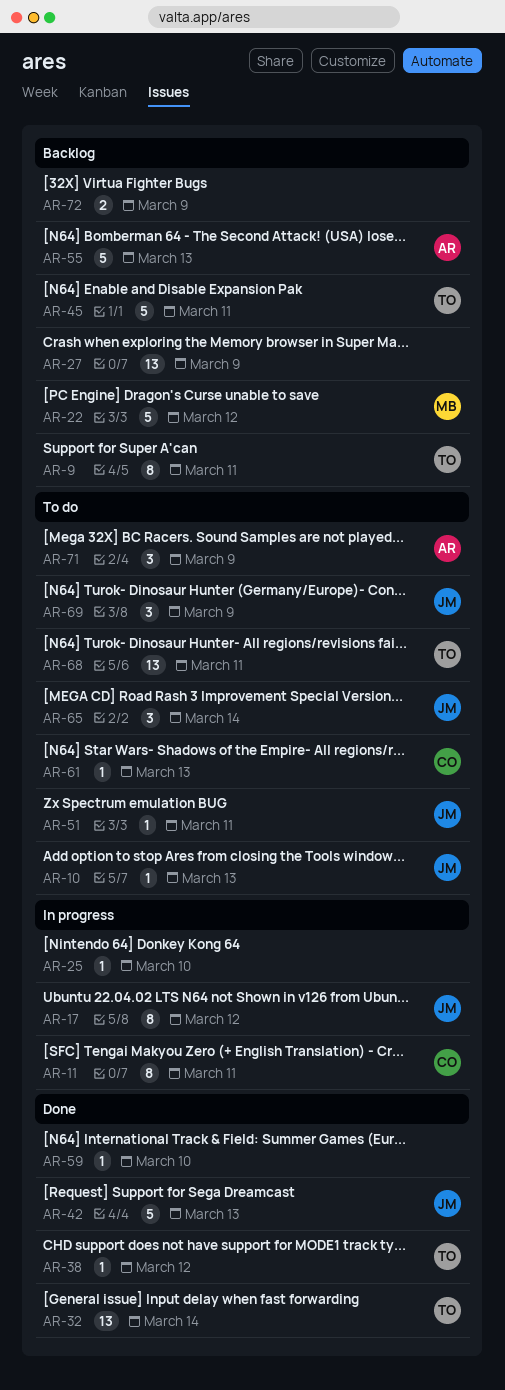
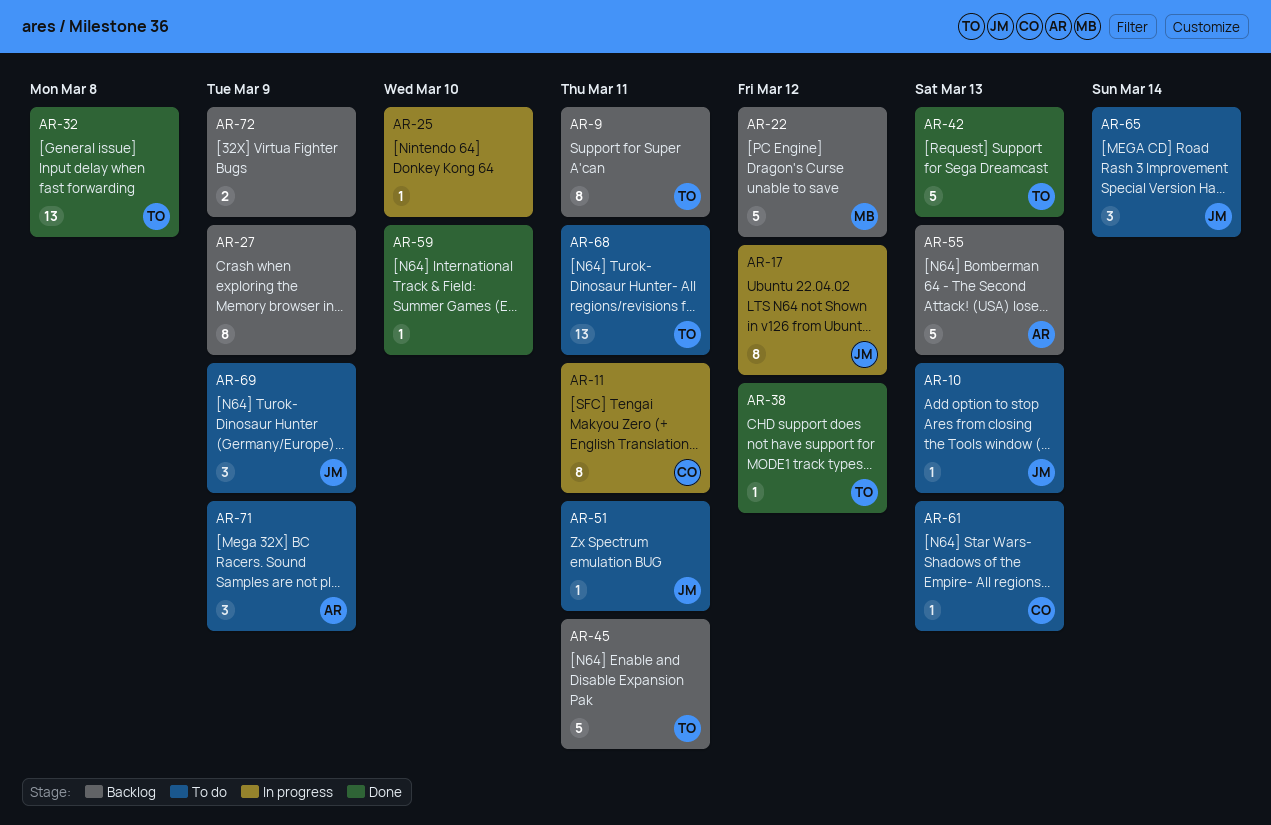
AR-27, estimate: 13 -> 8
AR-32, due: Mar 14 -> Mar 8
AR-42, owner: JM -> TO

